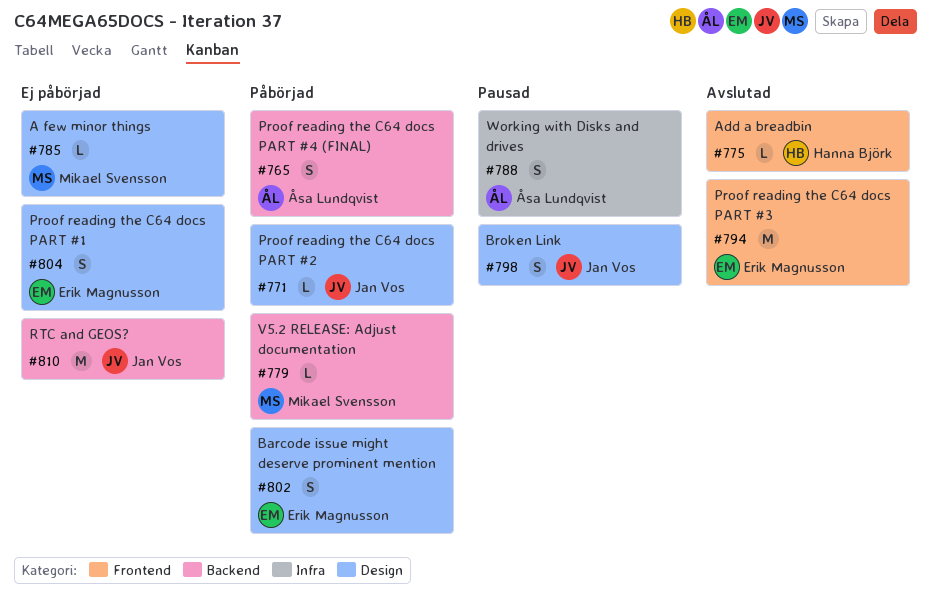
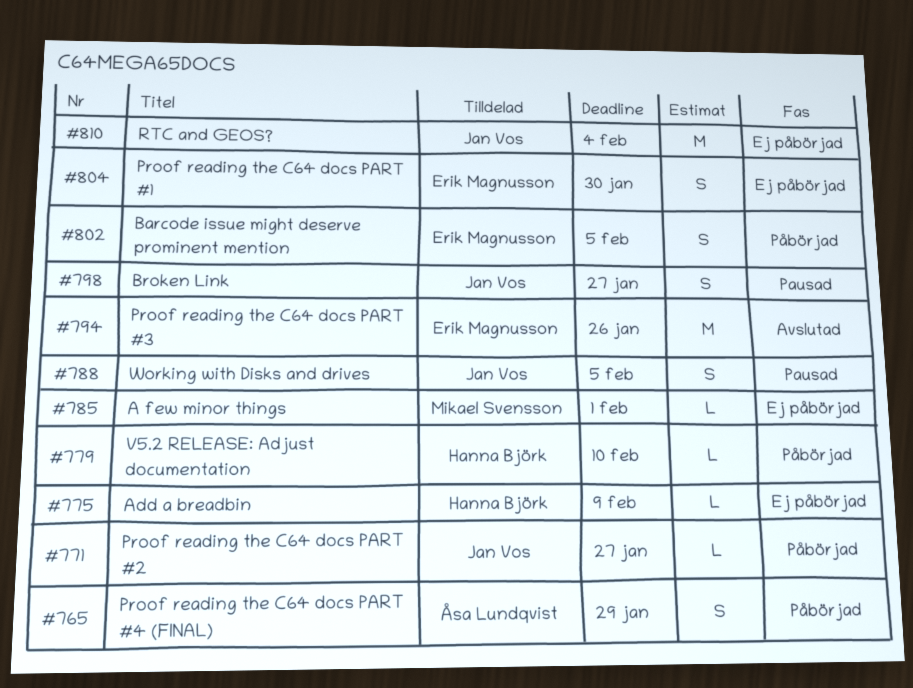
#775, status: Avslutad -> Ej påbörjad
#779, owner: Mikael Svensson -> Hanna Björk
#788, owner: Åsa Lundqvist -> Jan Vos

